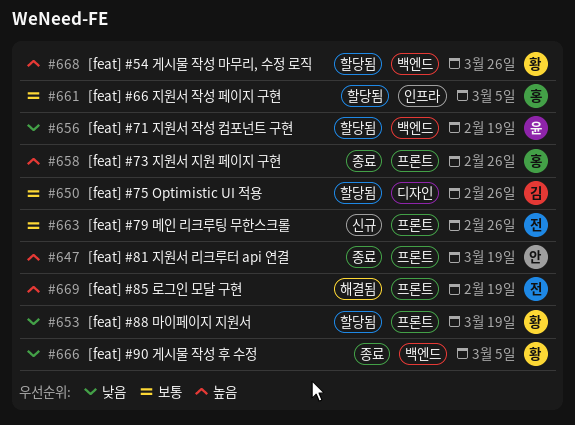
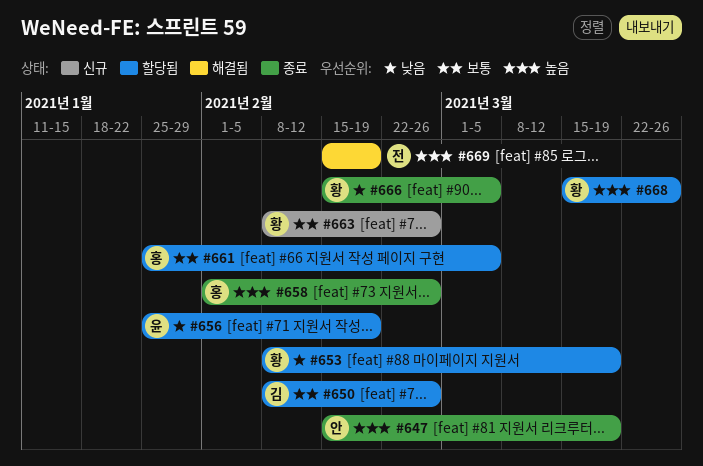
#663, owner: 전 -> 황

